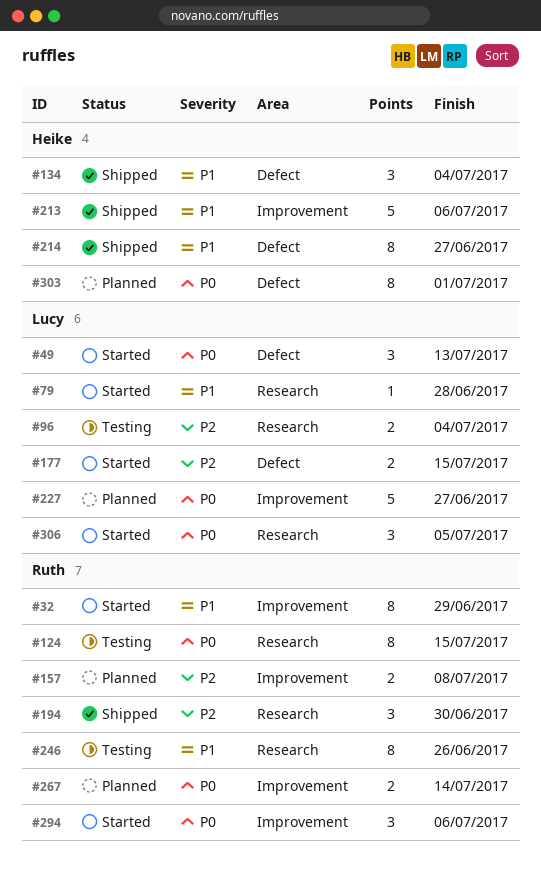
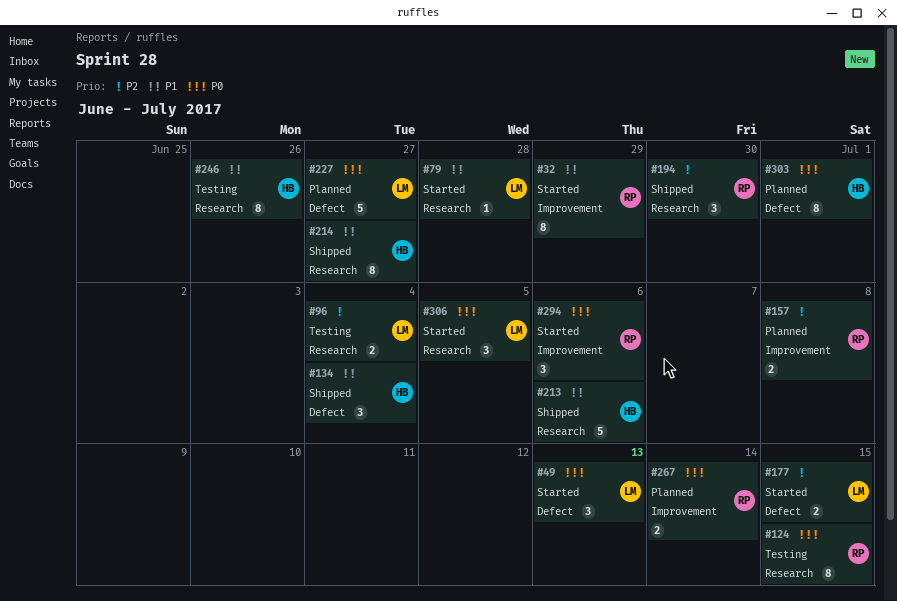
#213, label: Improvement -> Research
#214, label: Defect -> Research
#227, label: Improvement -> Defect
#246, owner: Ruth -> Heike

